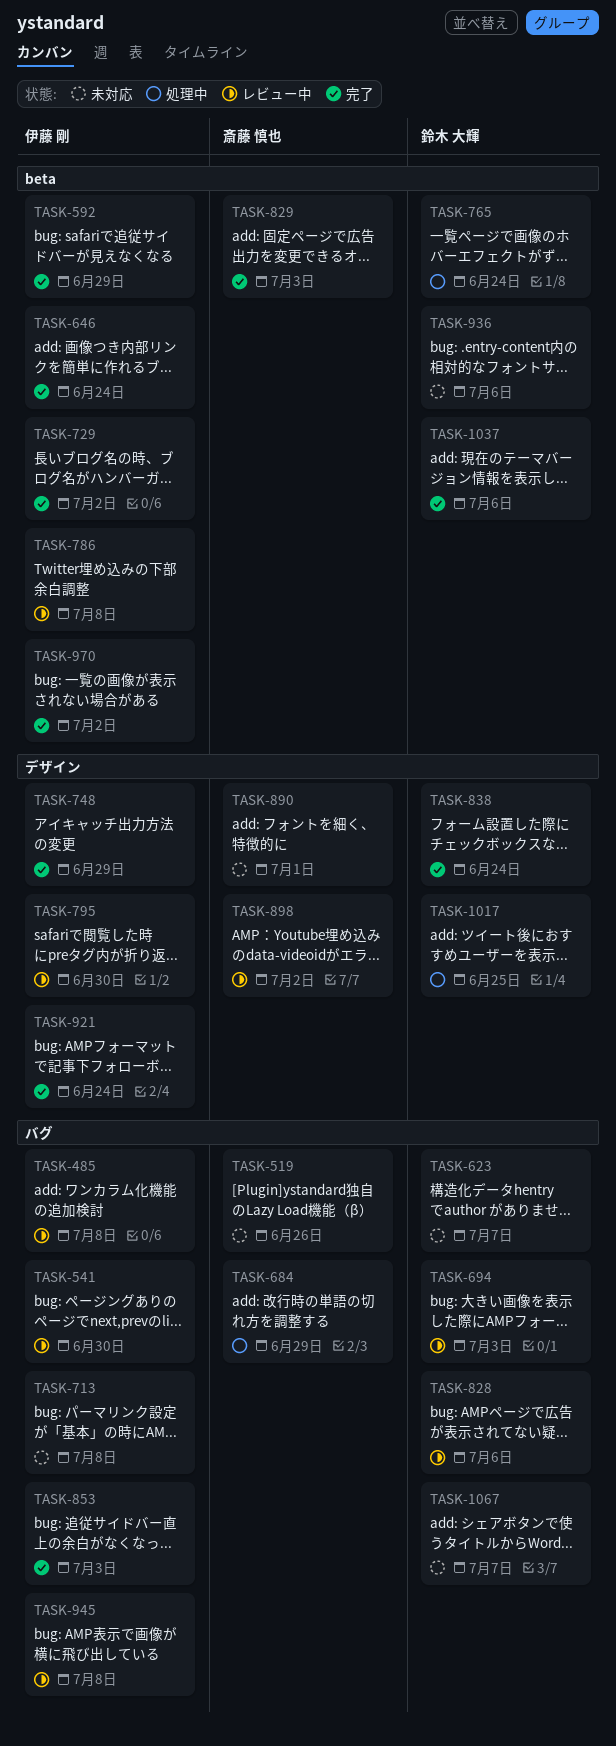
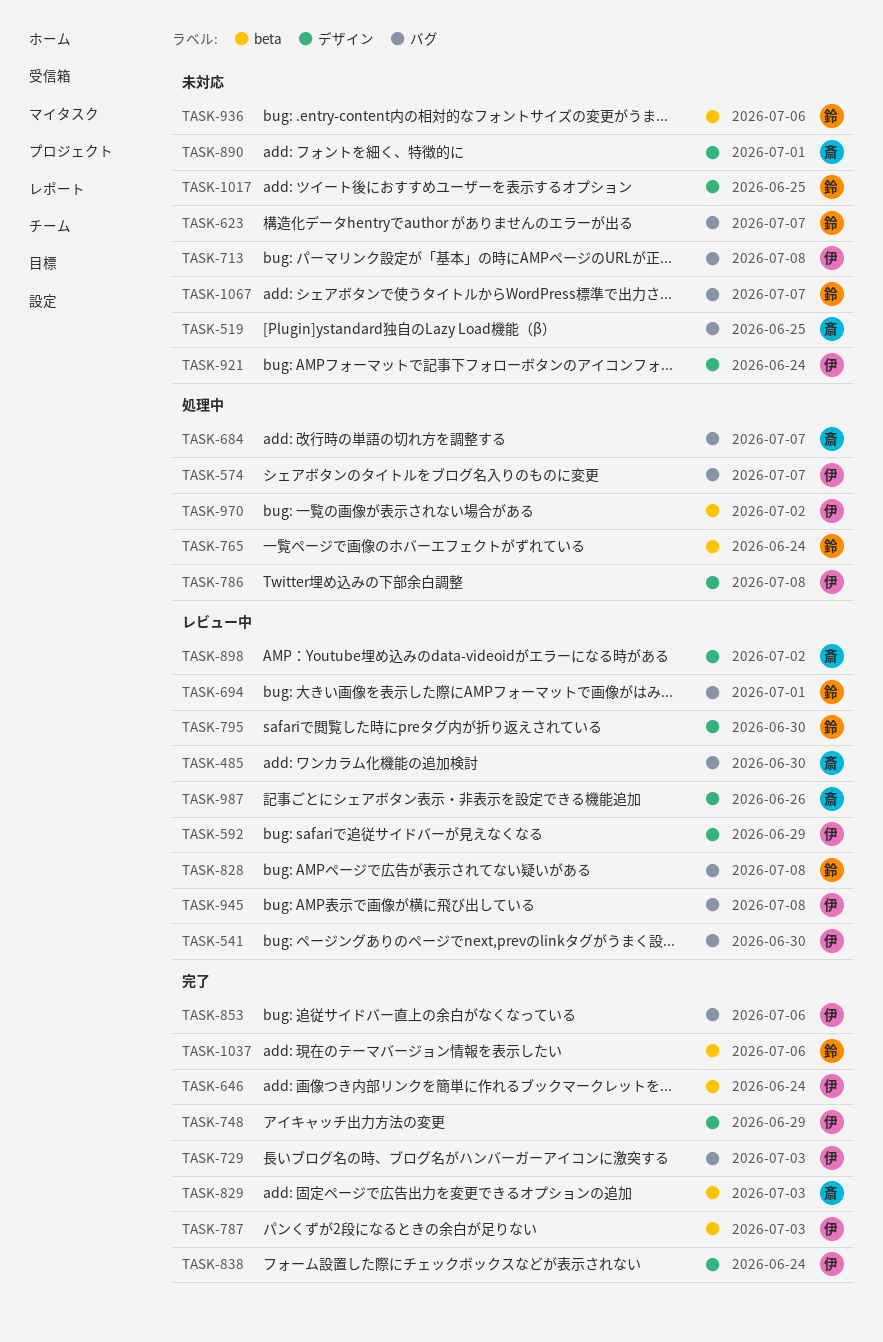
TASK-485, owner: 伊藤 剛 -> 斎藤 慎也
TASK-485, due: Jul 8 -> Jun 30
TASK-519, due: Jun 26 -> Jun 25
TASK-574: none -> present
TASK-592, status: 完了 -> レビュー中
TASK-592, label: beta -> デザイン
TASK-684, due: Jun 29 -> Jul 7
TASK-694, due: Jul 3 -> Jul 1
TASK-729, label: beta -> バグ
TASK-729, due: Jul 2 -> Jul 3
TASK-786, status: レビュー中 -> 処理中
TASK-786, label: beta -> デザイン
TASK-787: none -> present
TASK-795, owner: 伊藤 剛 -> 鈴木 大輝
TASK-828, due: Jul 6 -> Jul 8
TASK-838, owner: 鈴木 大輝 -> 伊藤 剛
TASK-853, due: Jul 3 -> Jul 6
TASK-921, status: 完了 -> 未対応
TASK-970, status: 完了 -> 処理中
TASK-987: none -> present
TASK-1017, status: 処理中 -> 未対応

